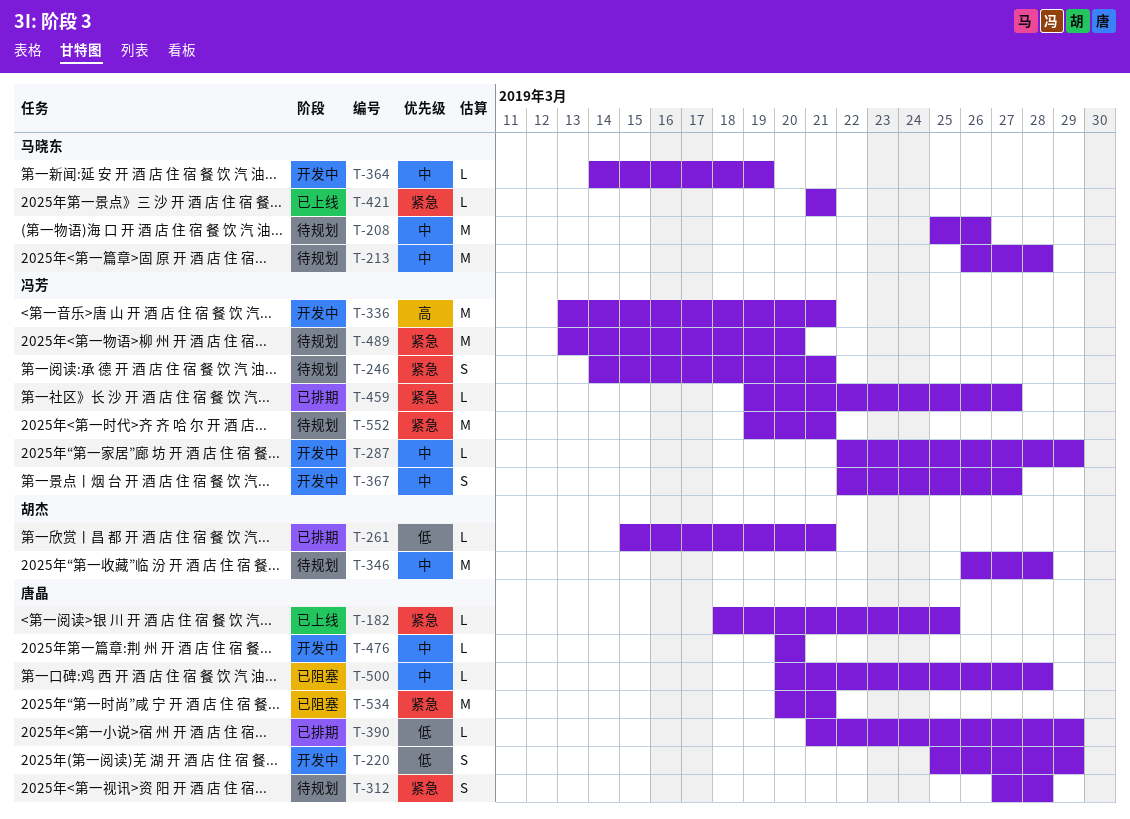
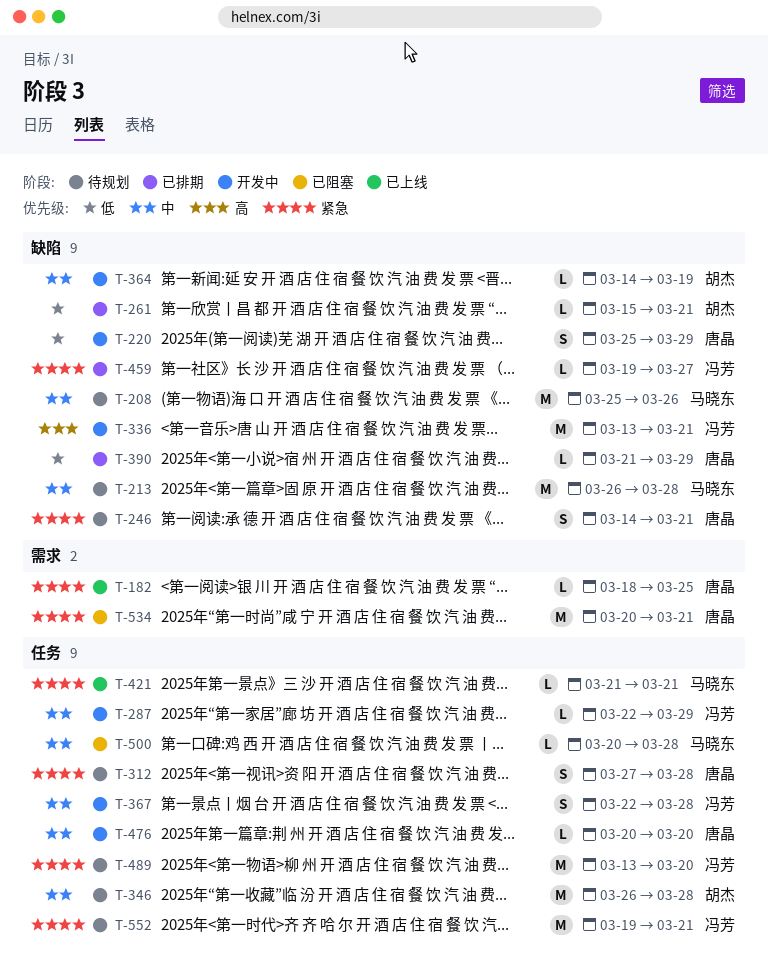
T-246, owner: 冯芳 -> 唐晶
T-364, owner: 马晓东 -> 胡杰
T-367, due: Mar 27 -> Mar 28
T-500, owner: 唐晶 -> 马晓东

